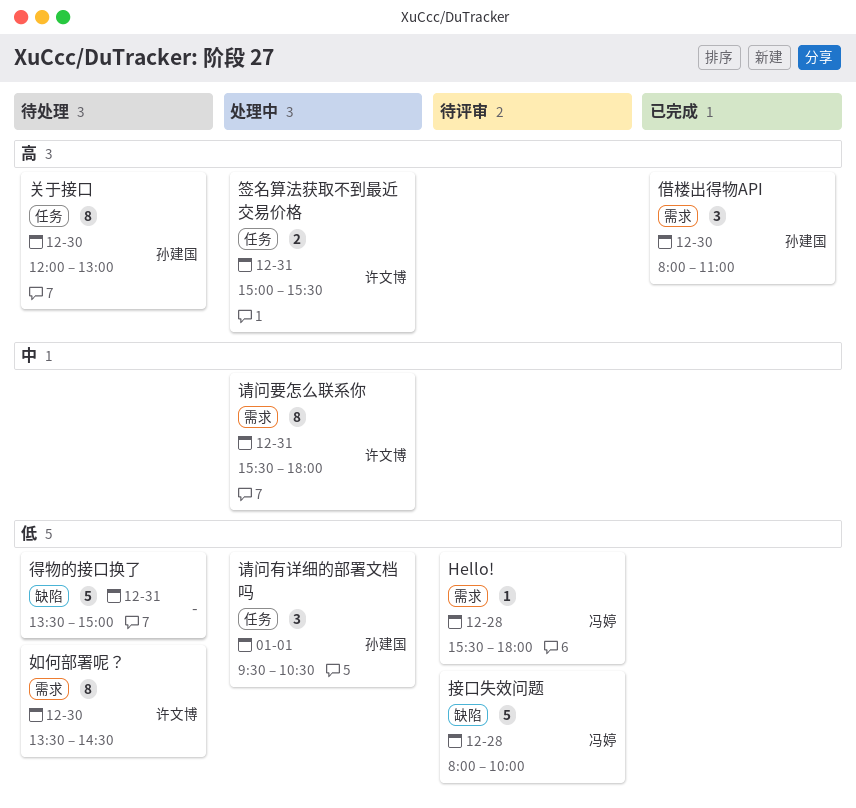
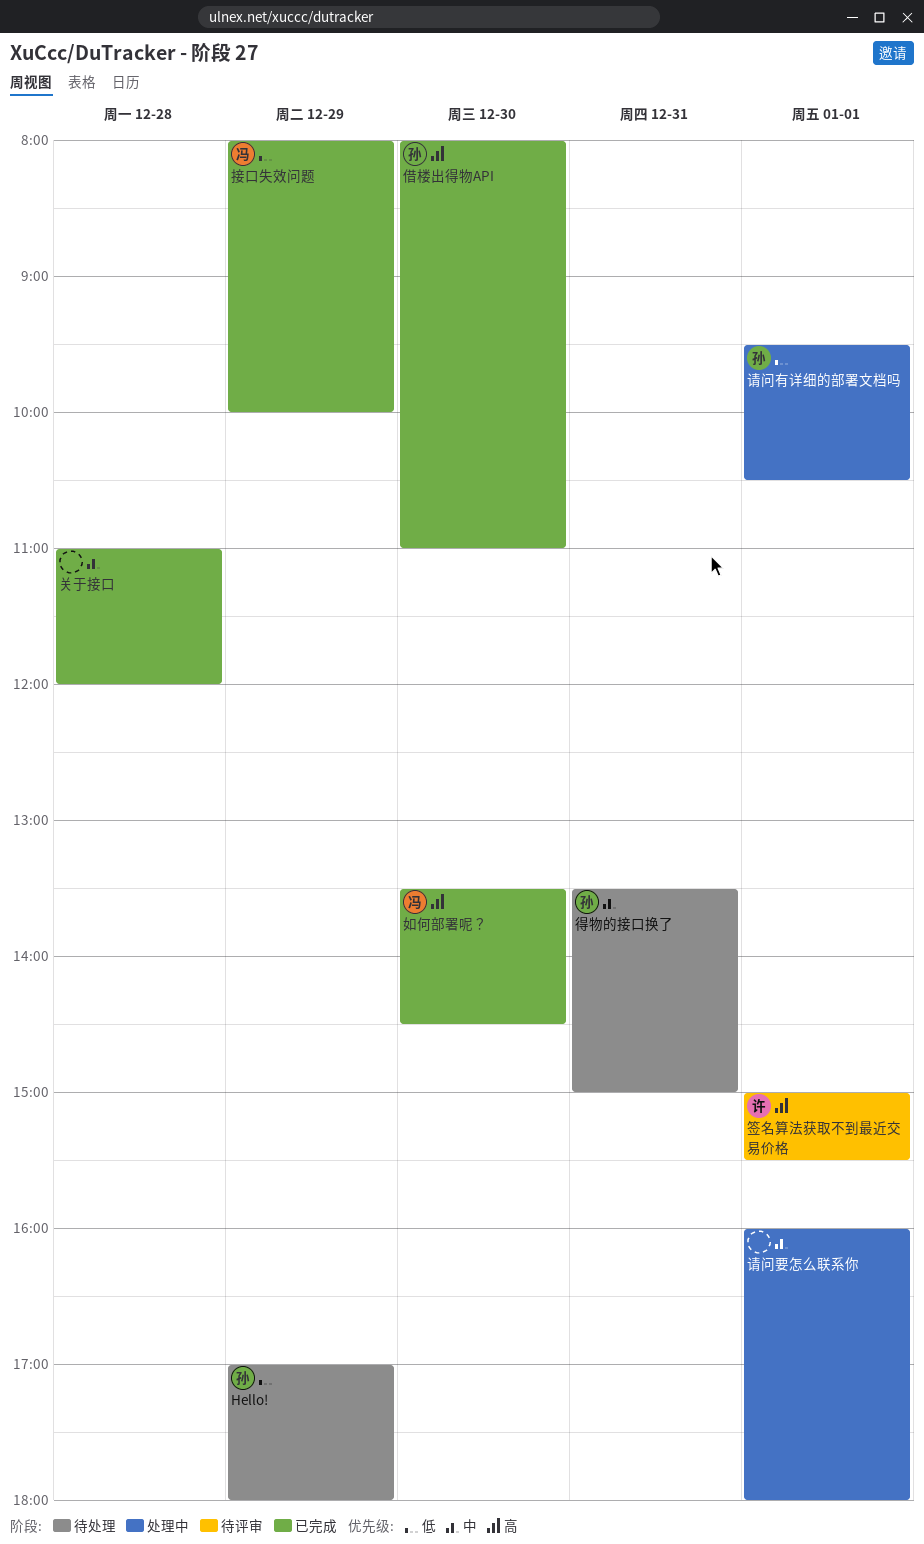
Hello!, status: 待评审 -> 待处理
Hello!, owner: 冯婷 -> 孙建国
Hello!, day: Dec 28 -> Dec 29
Hello!, begins: 15:30 -> 17:00
关于接口, status: 待处理 -> 已完成
关于接口, owner: 孙建国 -> none
关于接口, priority: 高 -> 中
关于接口, day: Dec 30 -> Dec 28
关于接口, begins: 12:00 -> 11:00
关于接口, ends: 13:00 -> 12:00
如何部署呢？, status: 待处理 -> 已完成
如何部署呢？, owner: 许文博 -> 冯婷
如何部署呢？, priority: 低 -> 高
得物的接口换了, owner: none -> 孙建国
得物的接口换了, priority: 低 -> 中
接口失效问题, status: 待评审 -> 已完成
接口失效问题, day: Dec 28 -> Dec 29
签名算法获取不到最近交易价格, status: 处理中 -> 待评审
签名算法获取不到最近交易价格, day: Dec 31 -> Jan 1
请问要怎么联系你, owner: 许文博 -> none
请问要怎么联系你, day: Dec 31 -> Jan 1
请问要怎么联系你, begins: 15:30 -> 16:00

